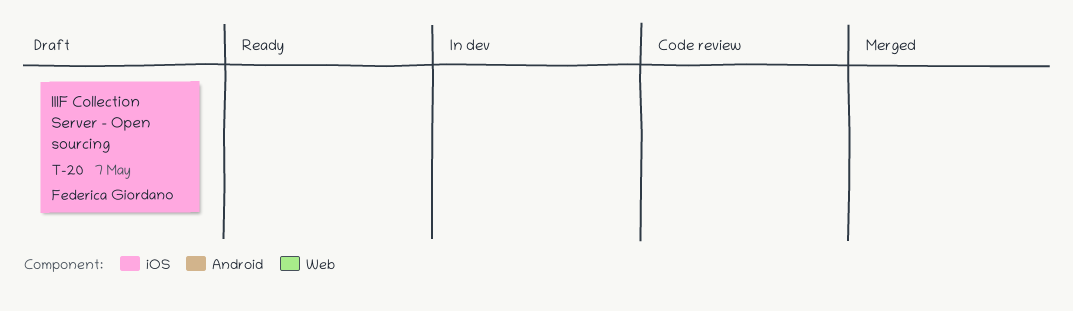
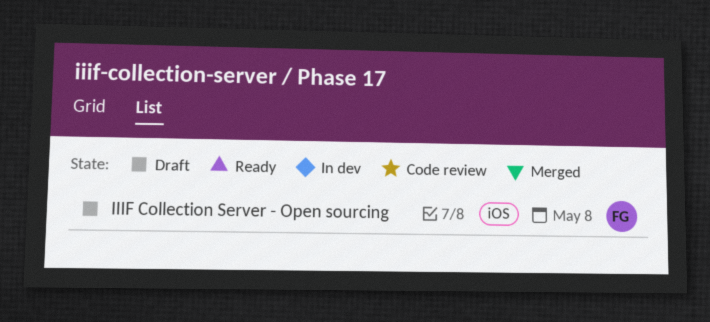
IIIF Collection Server - Open sourcing, due: May 7 -> May 8

